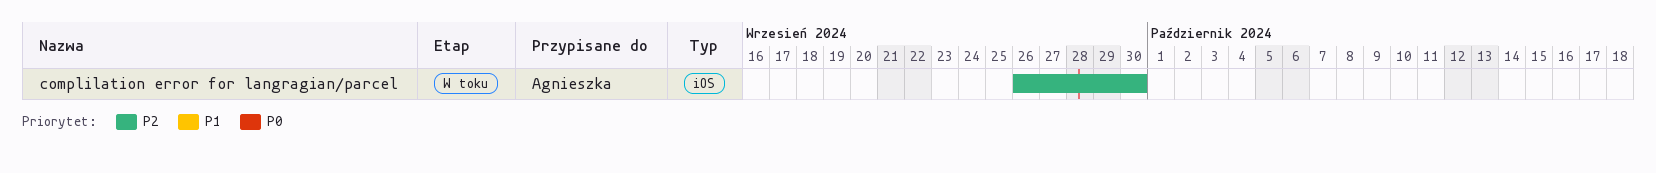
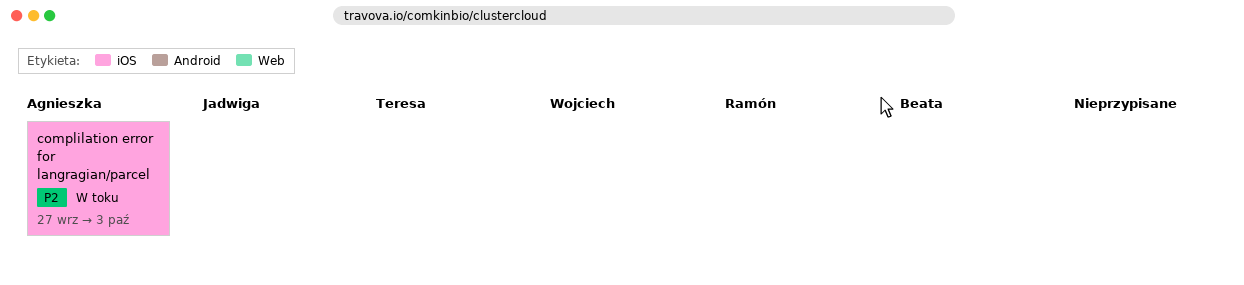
complilation error for langragian/parcel, start: Sep 26 -> Sep 27
complilation error for langragian/parcel, due: Sep 30 -> Oct 3

